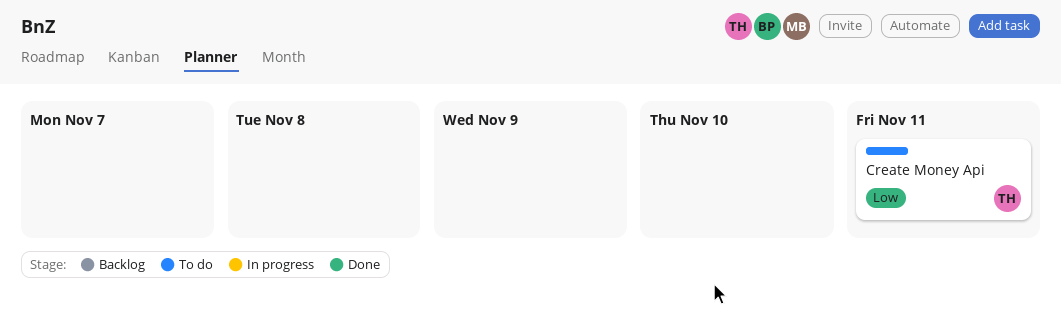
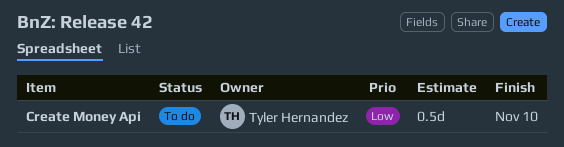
Create Money Api, due: Nov 11 -> Nov 10

